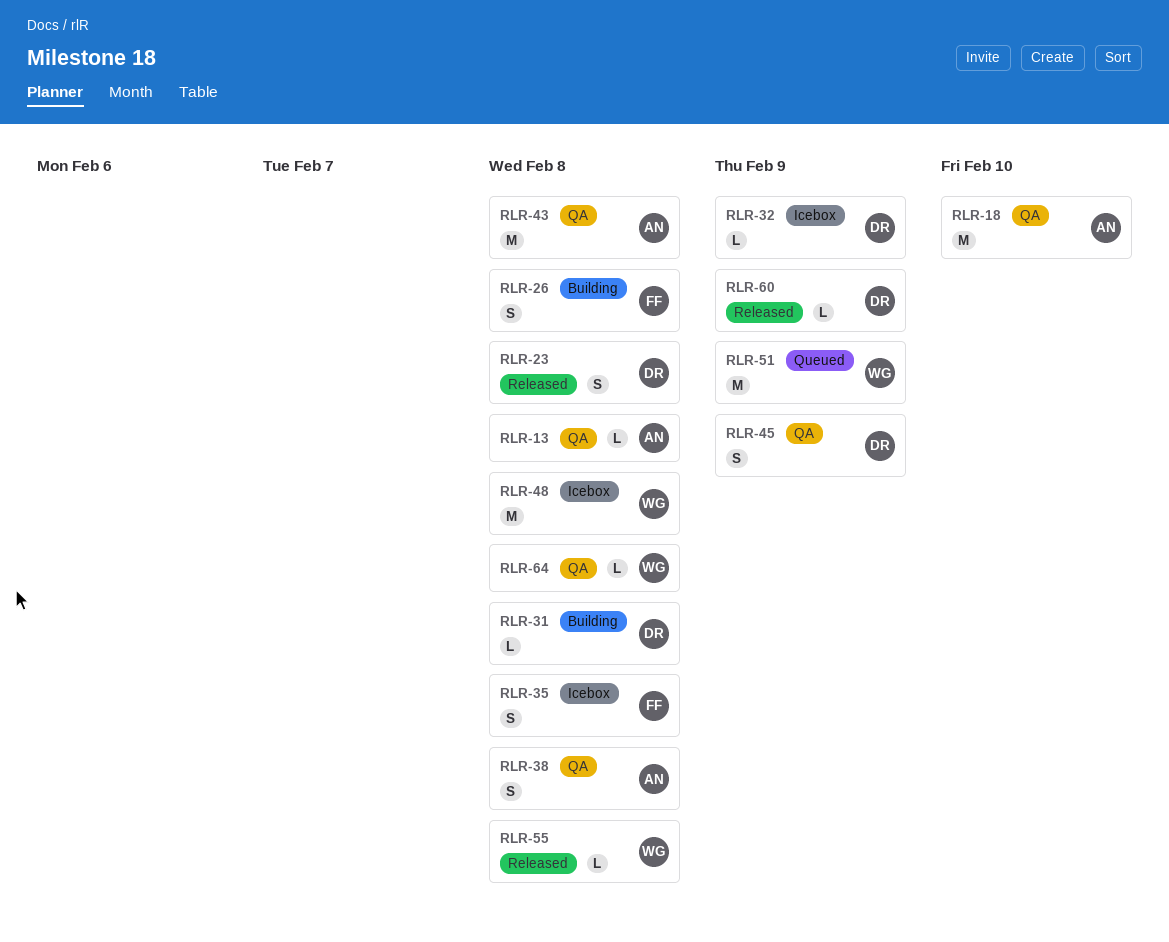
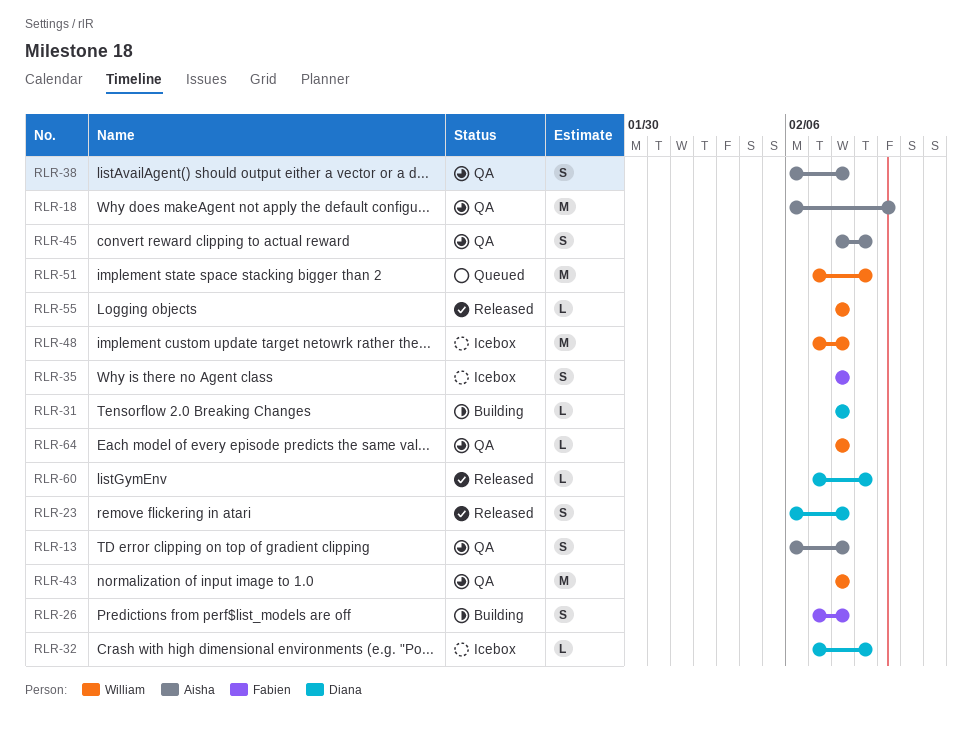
RLR-13, estimate: L -> S
RLR-43, owner: Aisha -> William
RLR-45, owner: Diana -> Aisha

